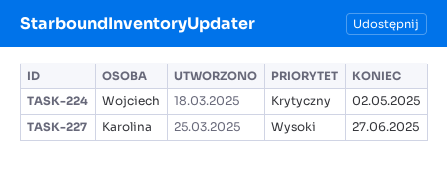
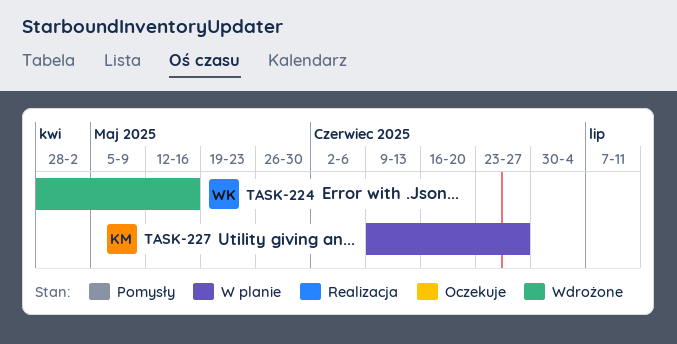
TASK-224, due: May 2 -> May 16

